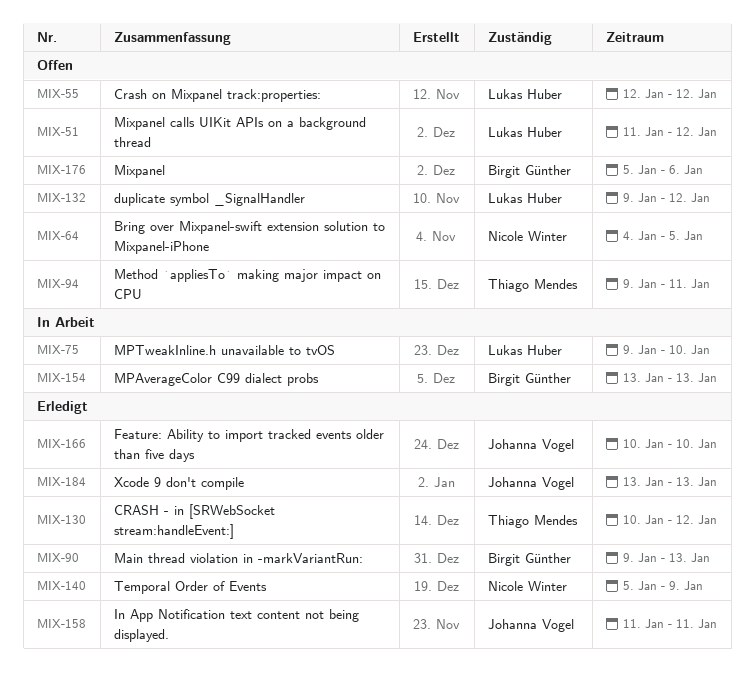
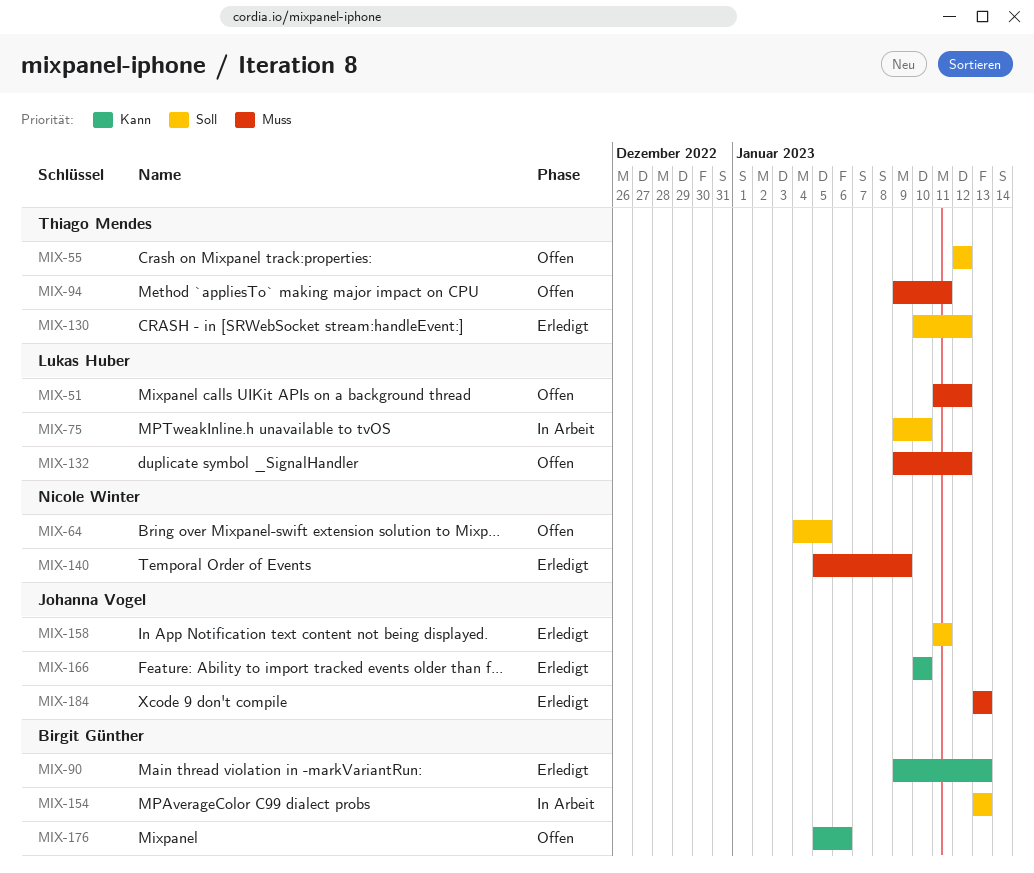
MIX-55, owner: Lukas Huber -> Thiago Mendes

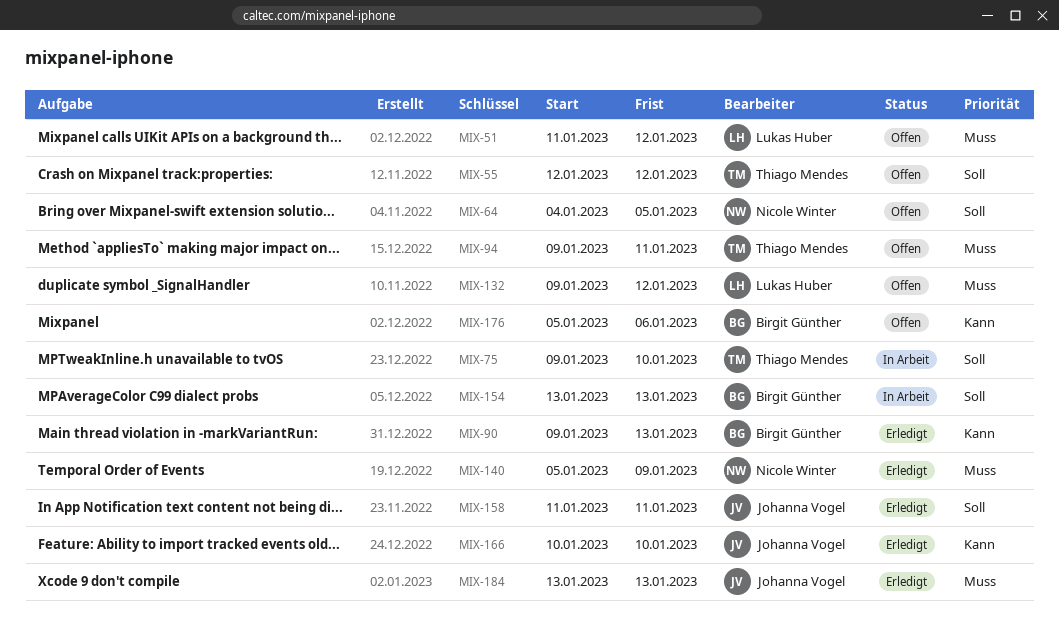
MIX-75, owner: Lukas Huber -> Thiago Mendes
MIX-130: present -> none

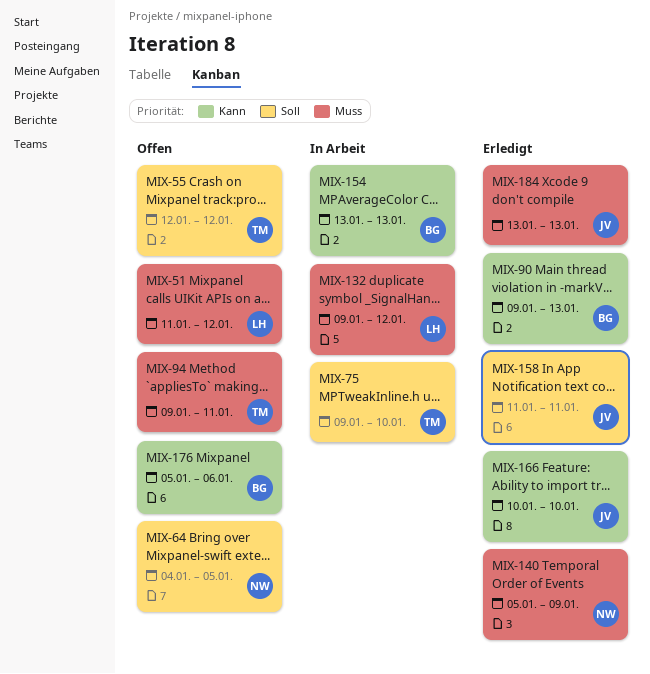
MIX-132, status: Offen -> In Arbeit
MIX-154, priority: Soll -> Kann

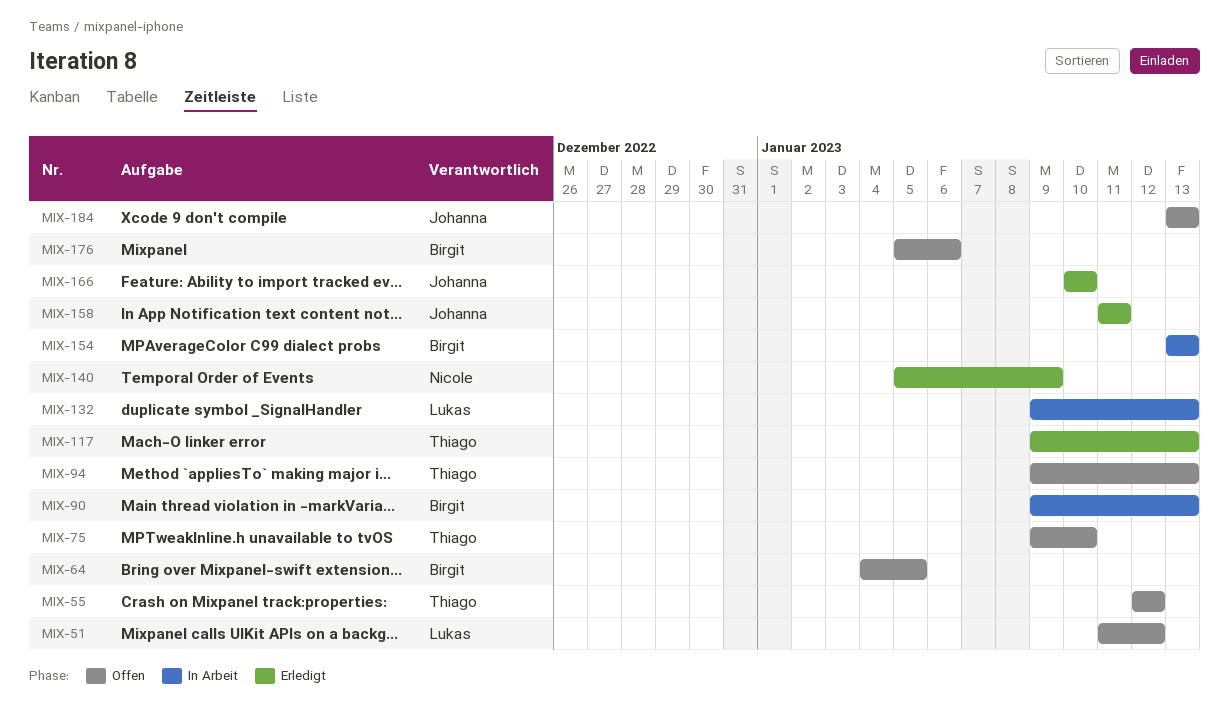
MIX-64, owner: Nicole -> Birgit
MIX-75, status: In Arbeit -> Offen
MIX-90, status: Erledigt -> In Arbeit
MIX-94, due: Jan 11 -> Jan 13
MIX-117: none -> present
MIX-132, due: Jan 12 -> Jan 13
MIX-184, status: Erledigt -> Offen

